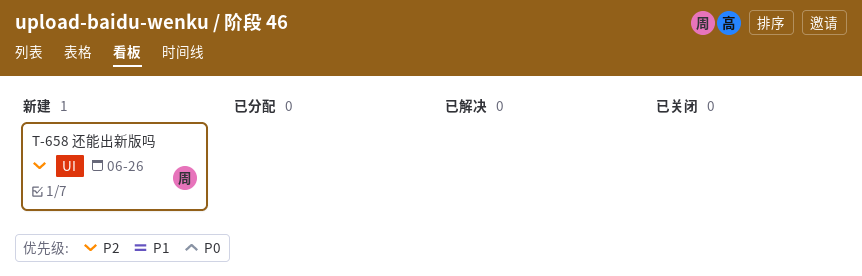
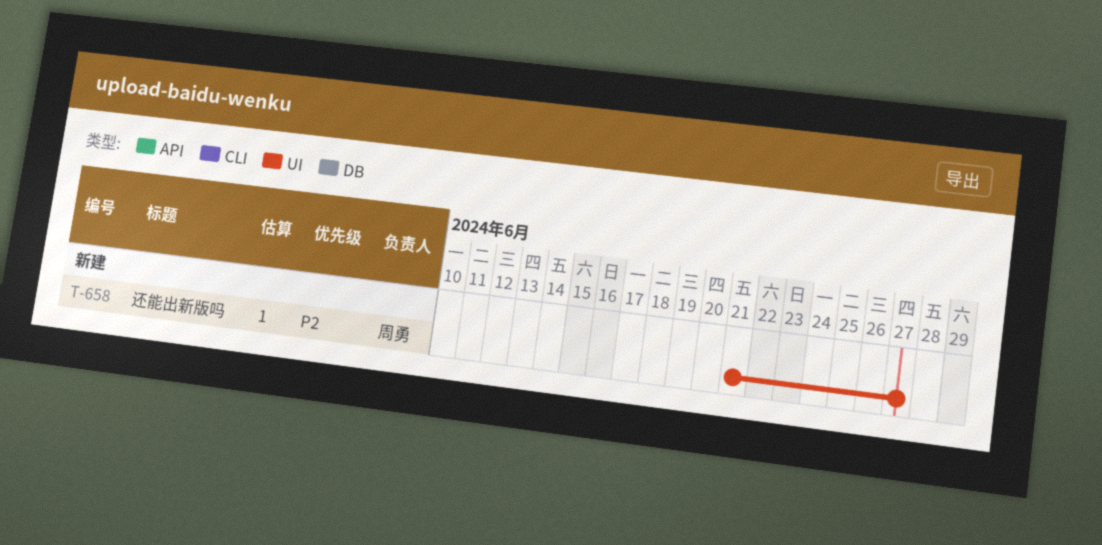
T-658, due: Jun 26 -> Jun 27

